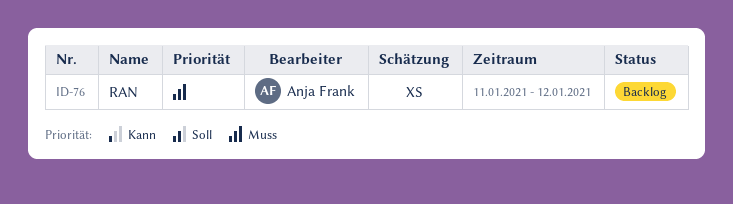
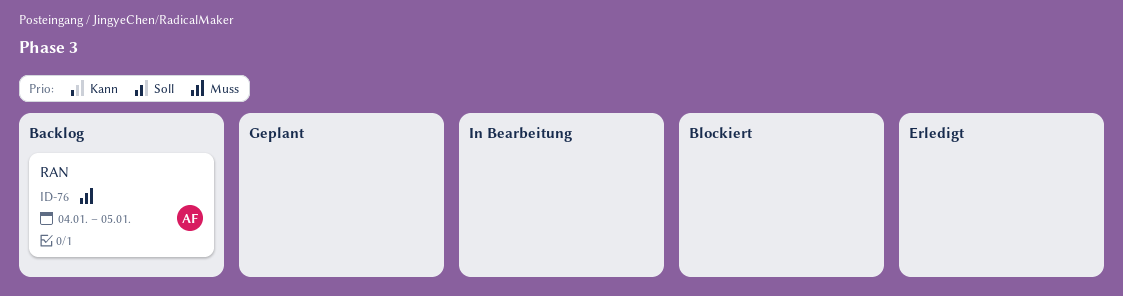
ID-76, start: Jan 11 -> Jan 4
ID-76, due: Jan 12 -> Jan 5

